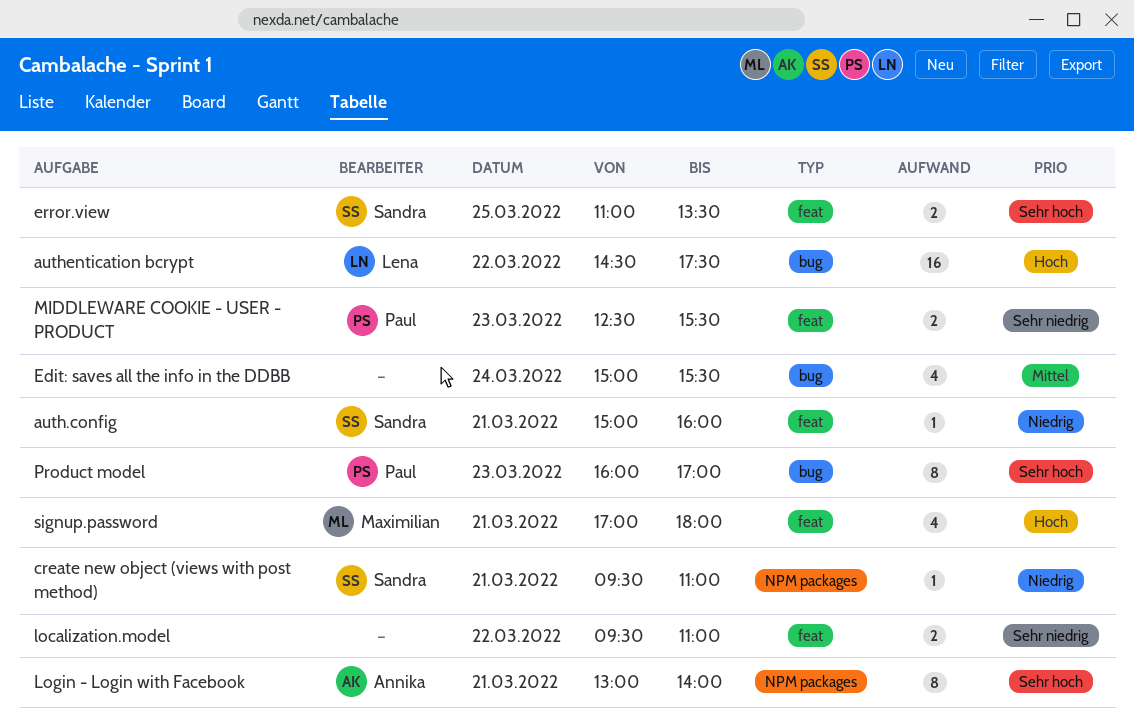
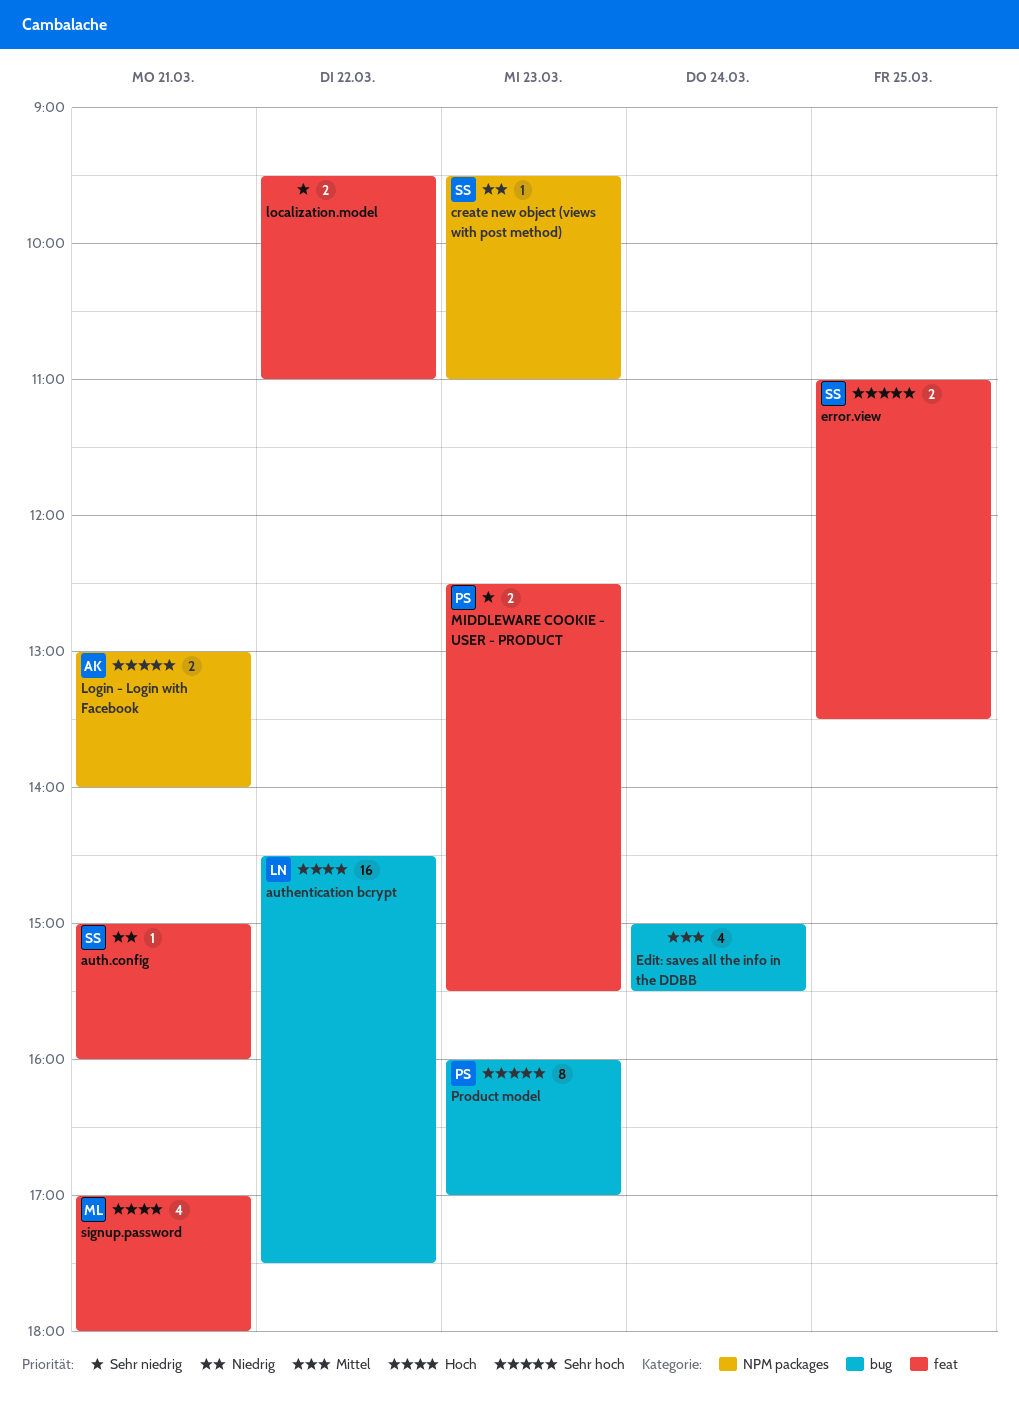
create new object (views with post method), day: Mar 21 -> Mar 23
Login - Login with Facebook, estimate: 8 -> 2

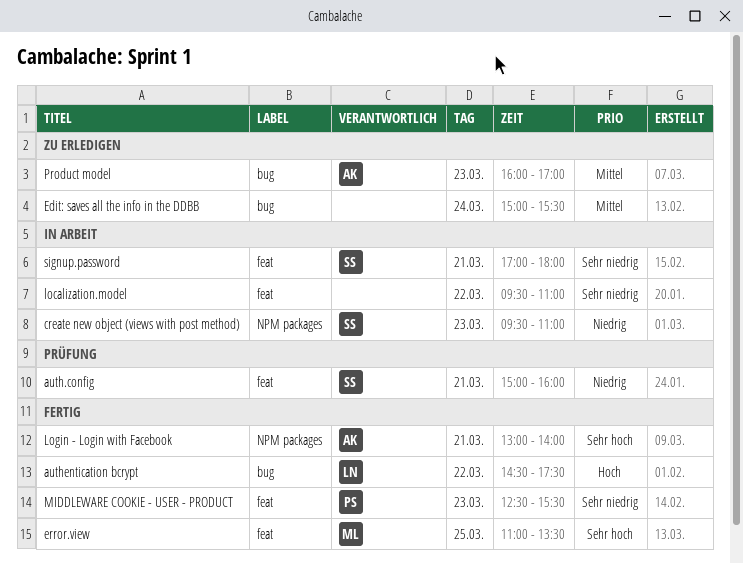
error.view, owner: SS -> ML
Product model, owner: PS -> AK
Product model, priority: Sehr hoch -> Mittel
signup.password, owner: ML -> SS
signup.password, priority: Hoch -> Sehr niedrig

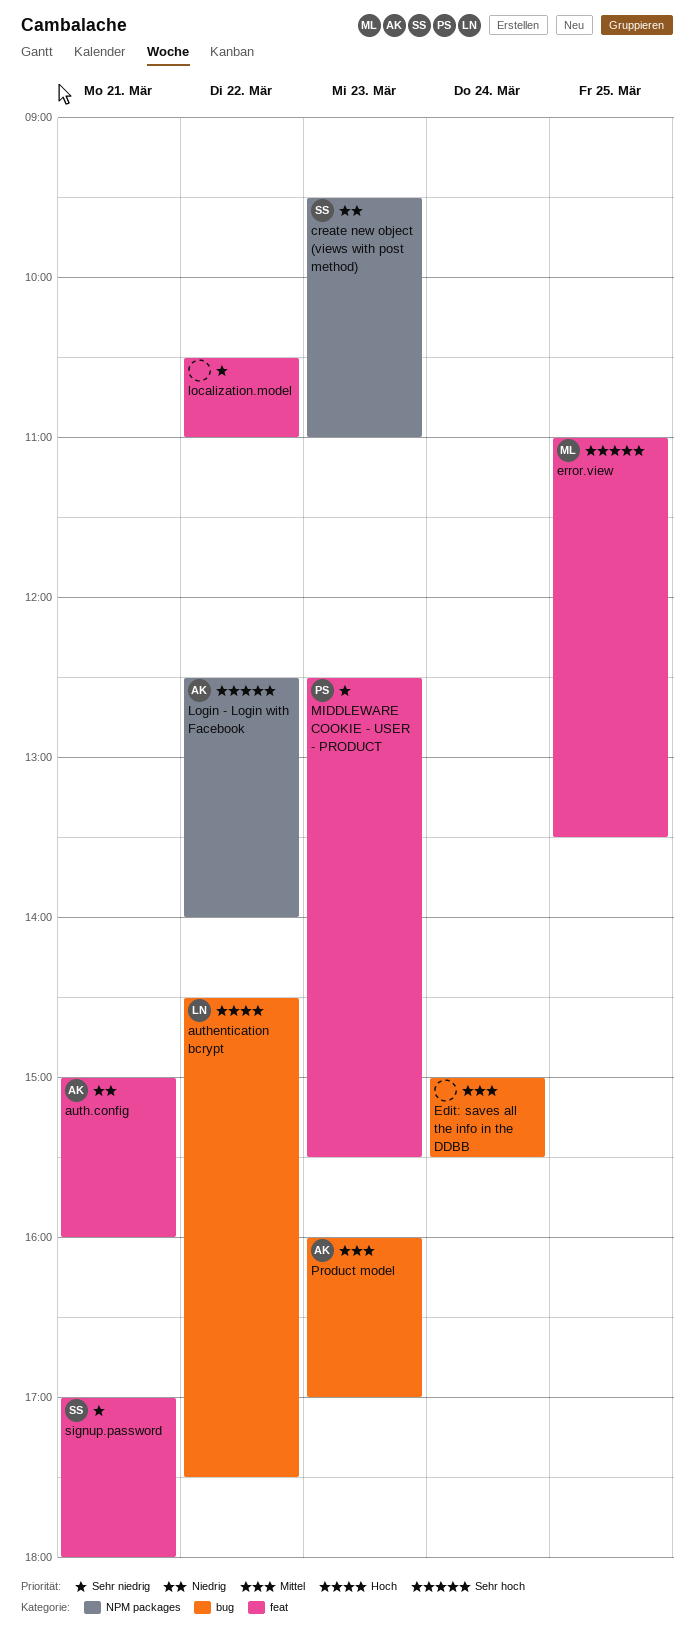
auth.config, owner: SS -> AK
localization.model, begins: 09:30 -> 10:30
Login - Login with Facebook, day: Mar 21 -> Mar 22
Login - Login with Facebook, begins: 13:00 -> 12:30

